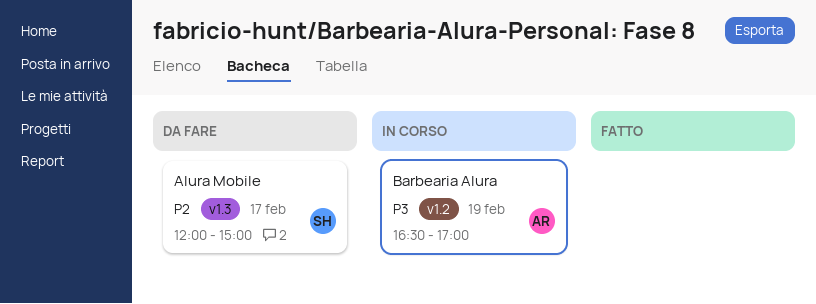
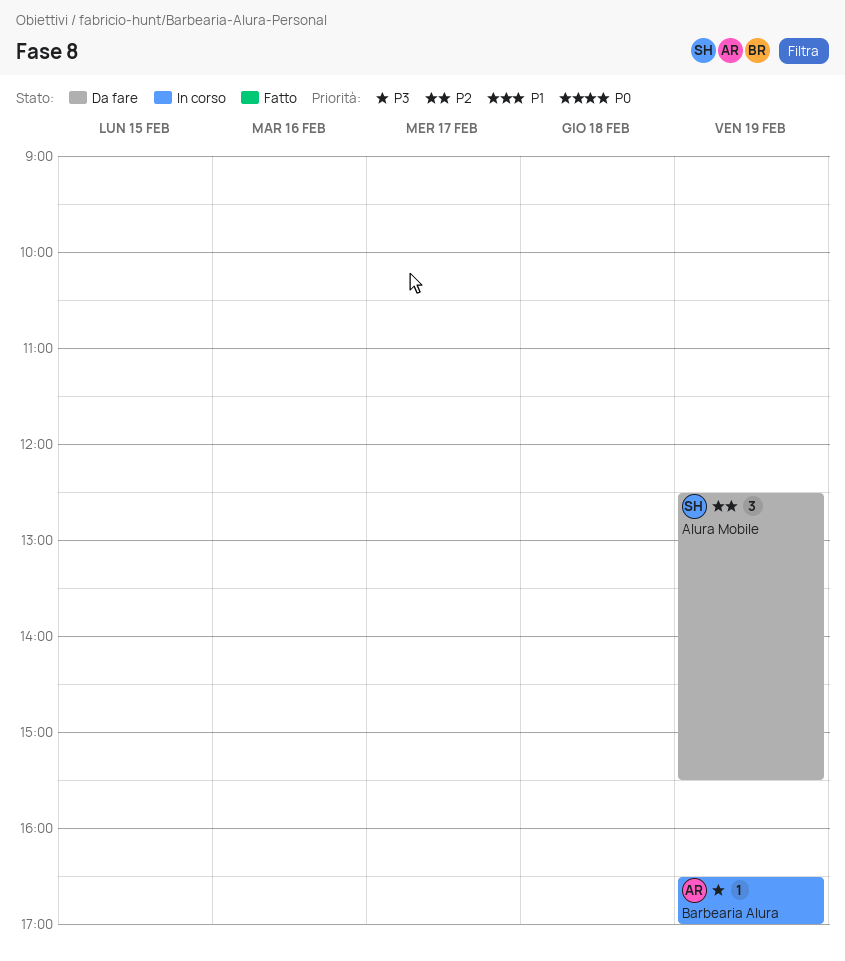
Alura Mobile, day: Feb 17 -> Feb 19
Alura Mobile, begins: 12:00 -> 12:30
Alura Mobile, ends: 15:00 -> 15:30

